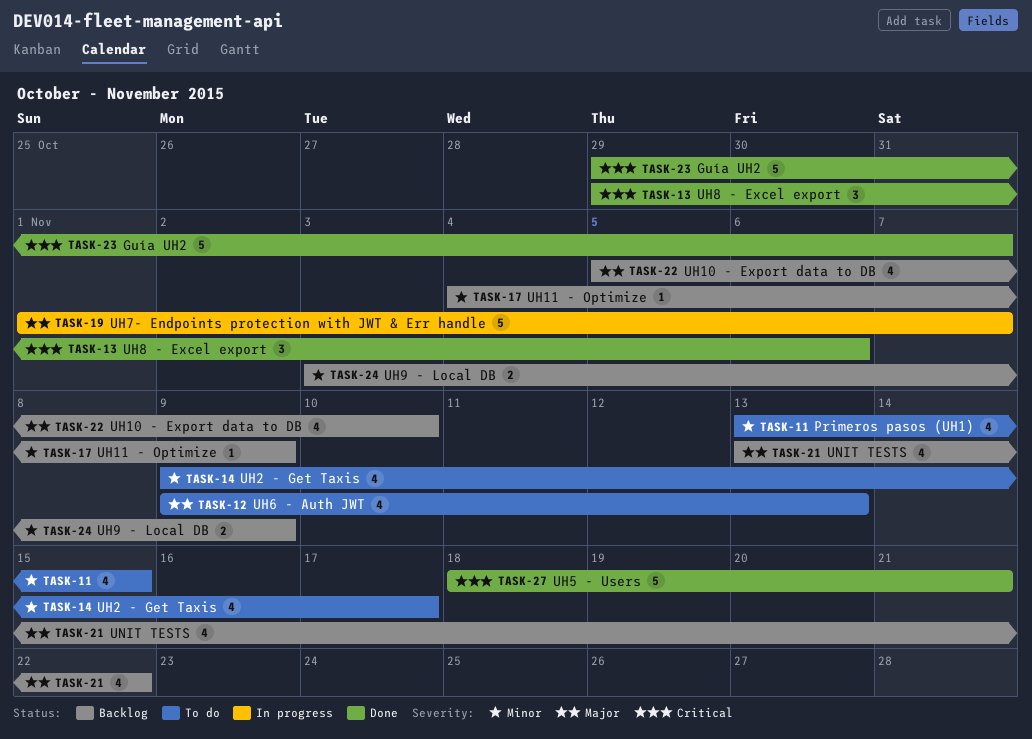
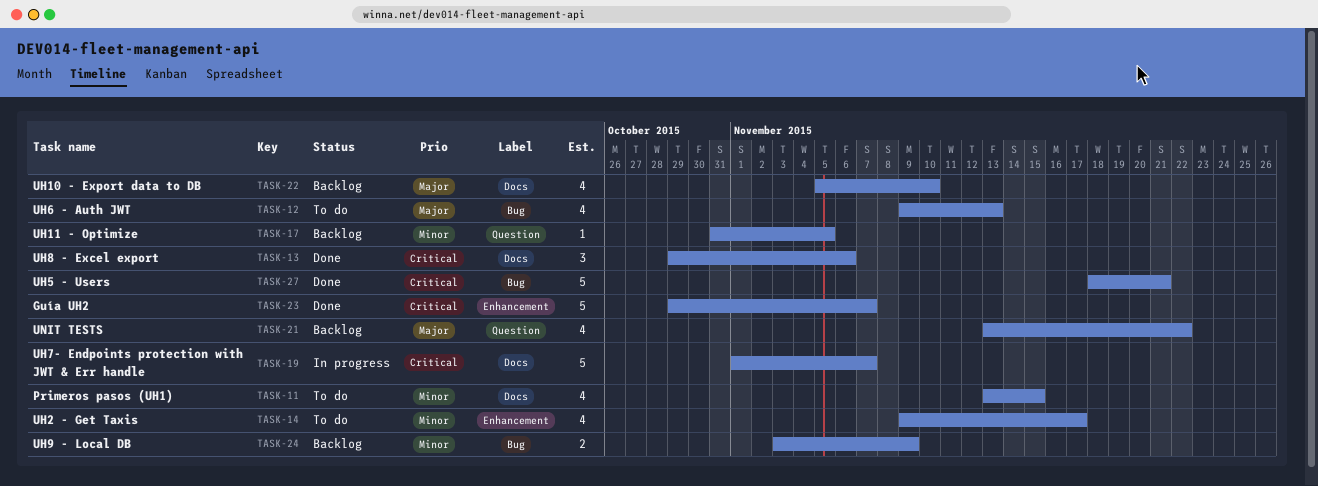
TASK-17, start: Nov 4 -> Oct 31
TASK-17, due: Nov 9 -> Nov 5
TASK-19, priority: Major -> Critical

